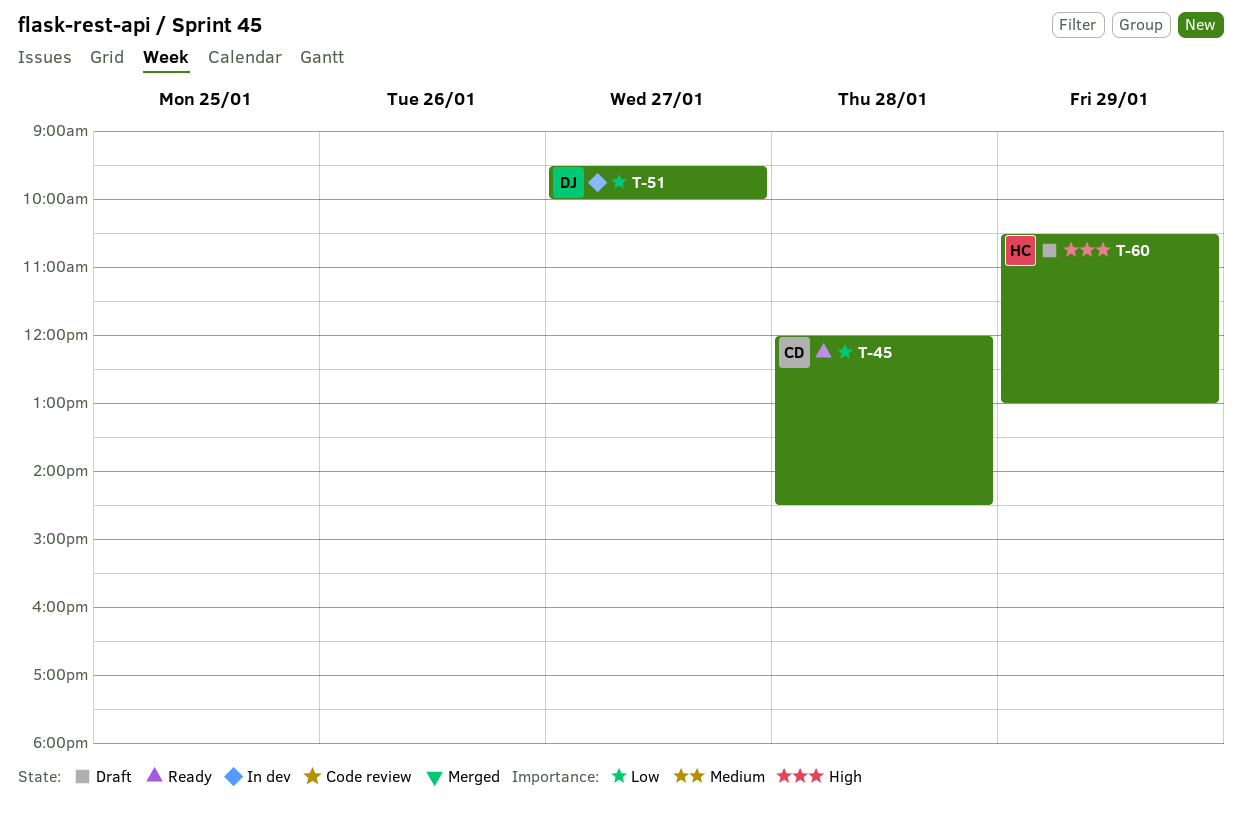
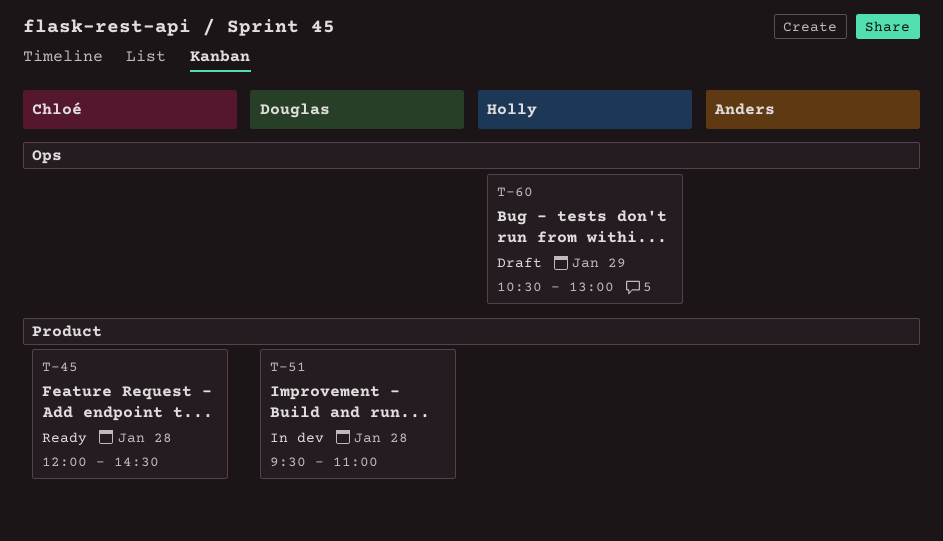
T-51, day: Jan 27 -> Jan 28
T-51, ends: 10:00 -> 11:00

